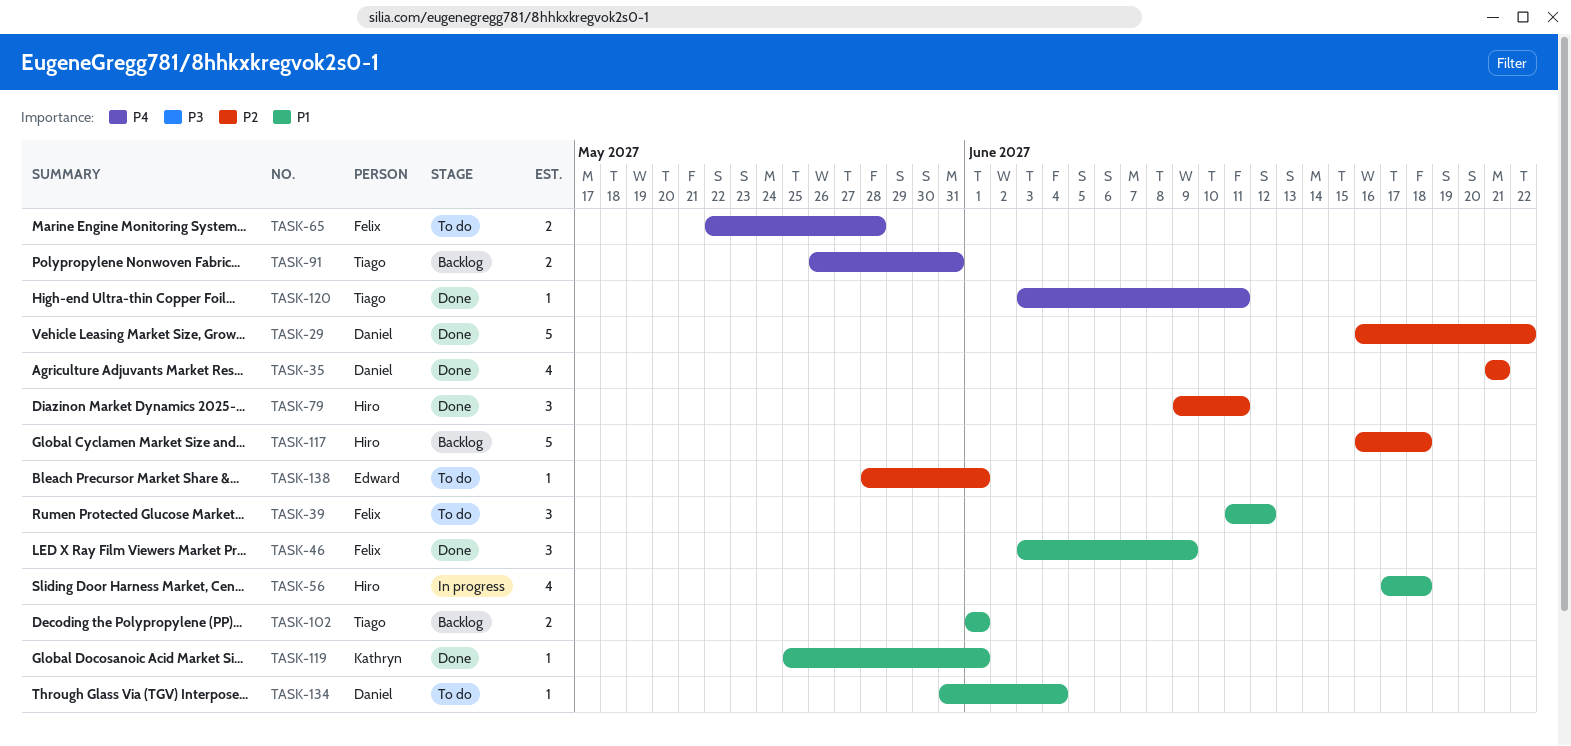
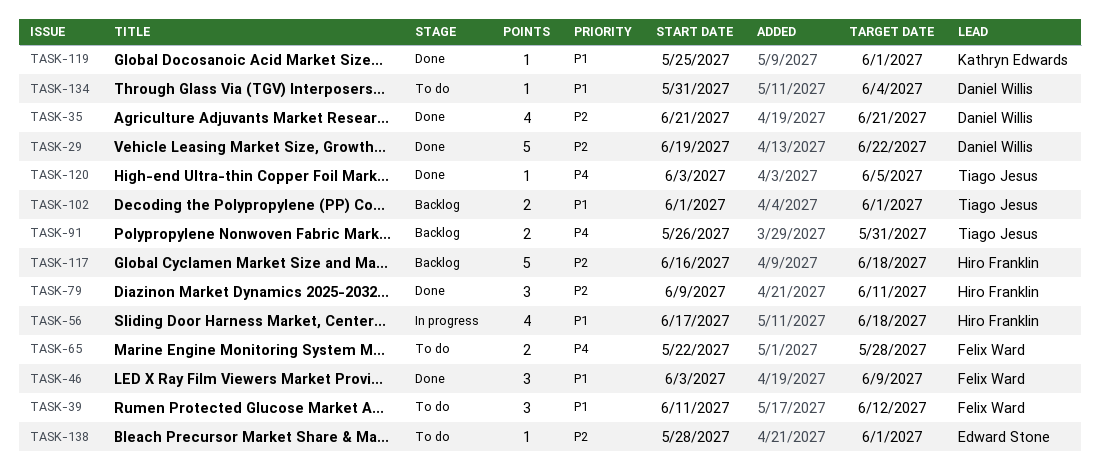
TASK-29, start: Jun 16 -> Jun 19
TASK-120, due: Jun 11 -> Jun 5

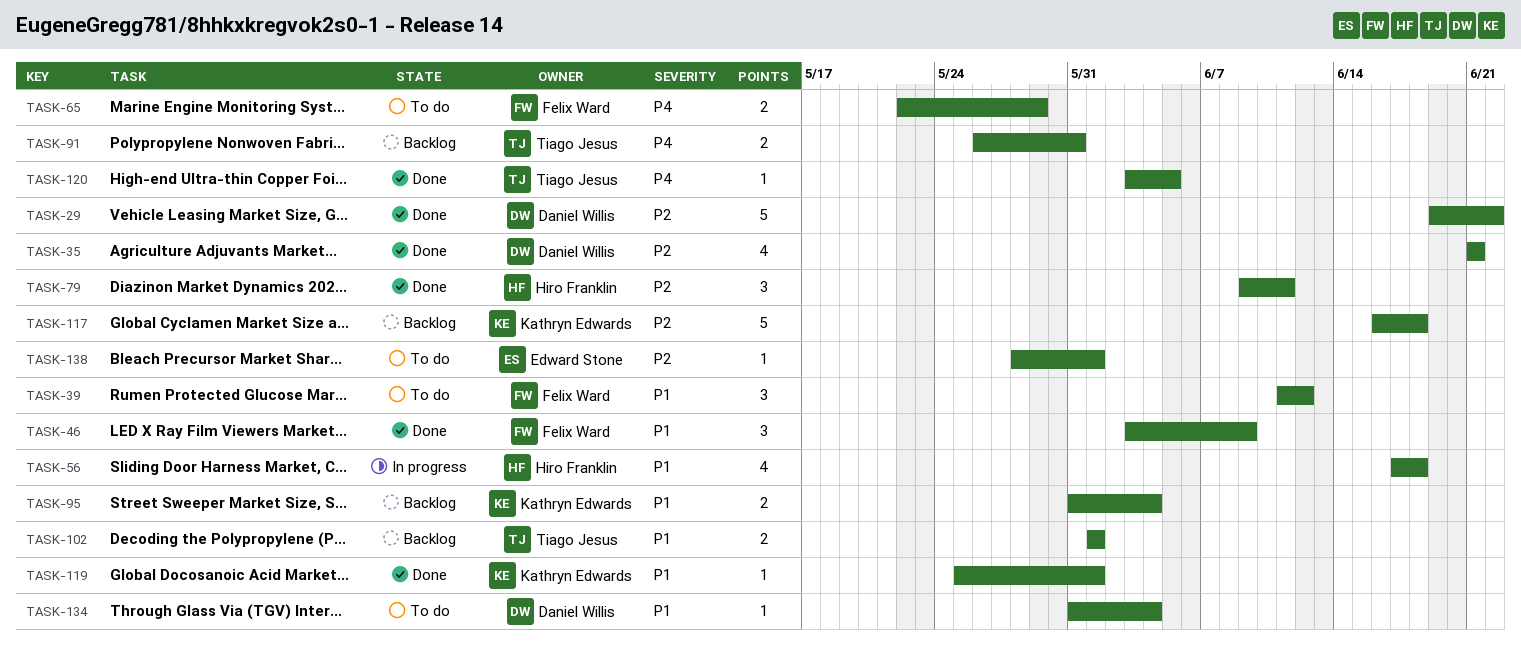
TASK-65, due: May 28 -> May 29
TASK-95: none -> present
TASK-117, owner: Hiro Franklin -> Kathryn Edwards

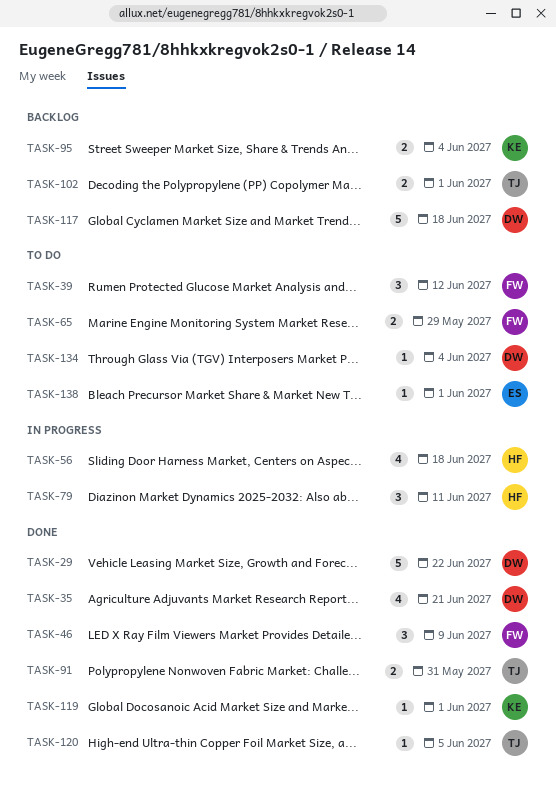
TASK-79, status: Done -> In progress
TASK-91, status: Backlog -> Done
TASK-117, owner: Kathryn Edwards -> Daniel Willis

